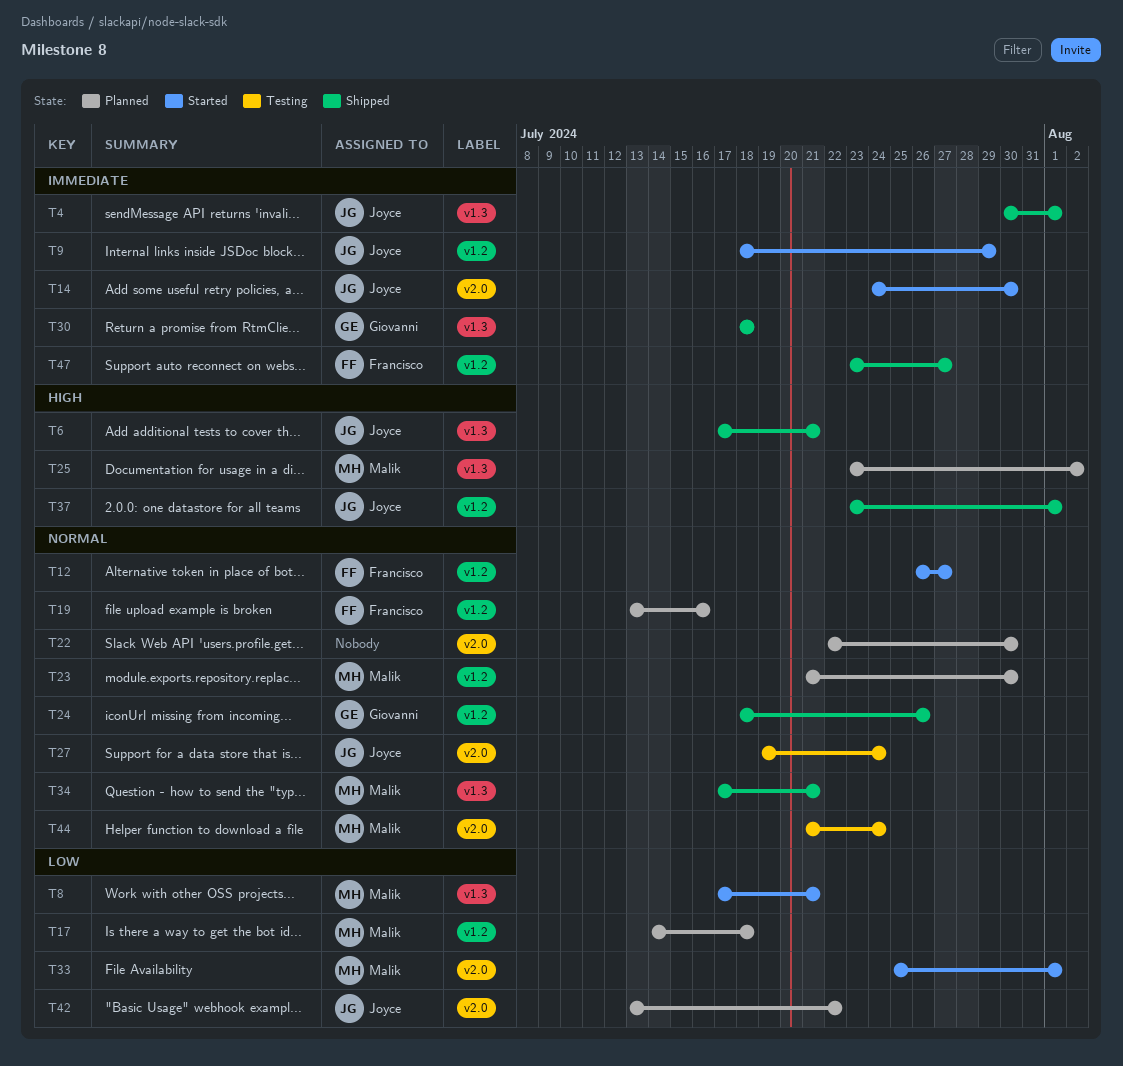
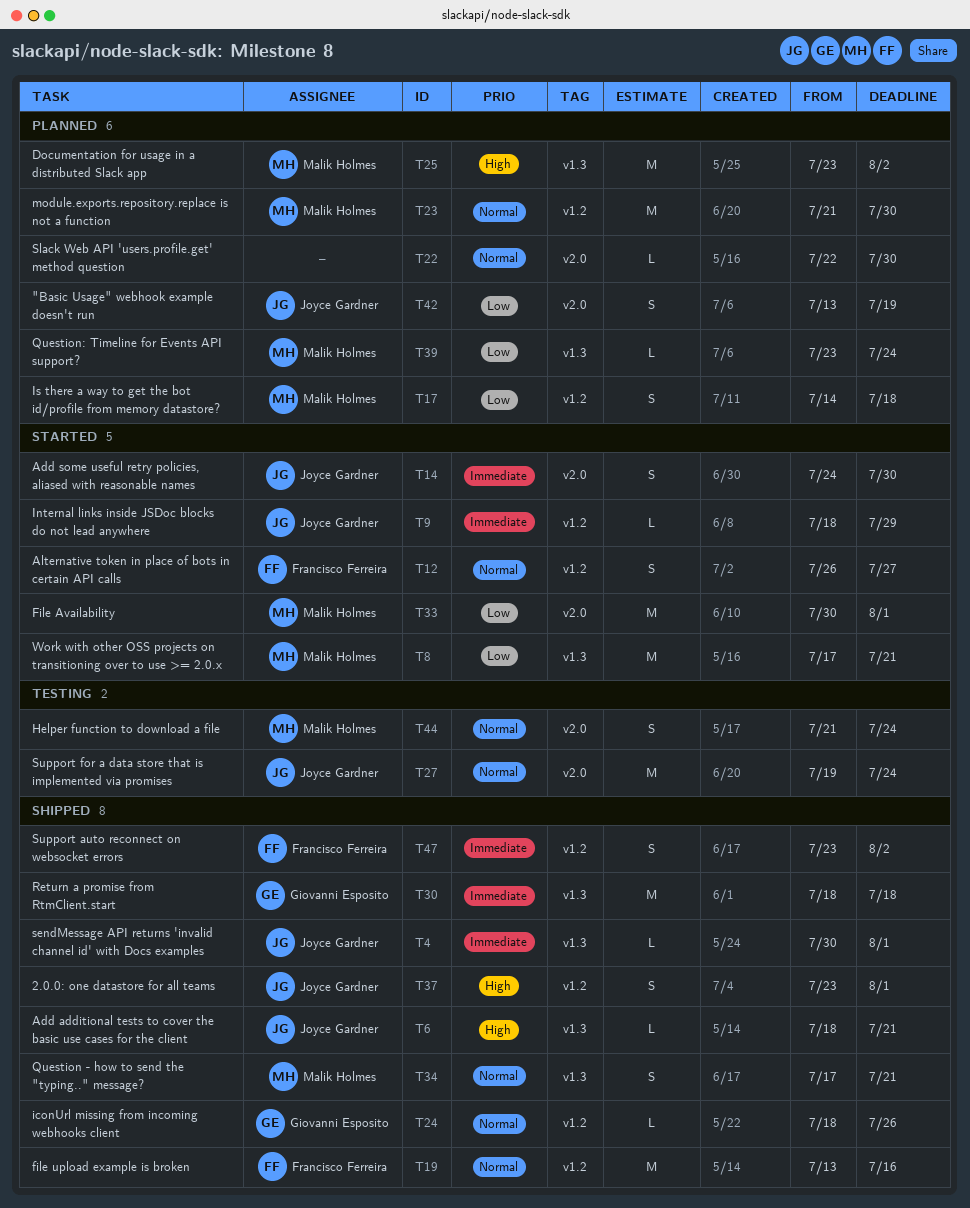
T6, start: Jul 17 -> Jul 18
T19, status: Planned -> Shipped
T33, start: Jul 25 -> Jul 30
T39: none -> present
T42, due: Jul 22 -> Jul 19
T47, due: Jul 27 -> Aug 2

